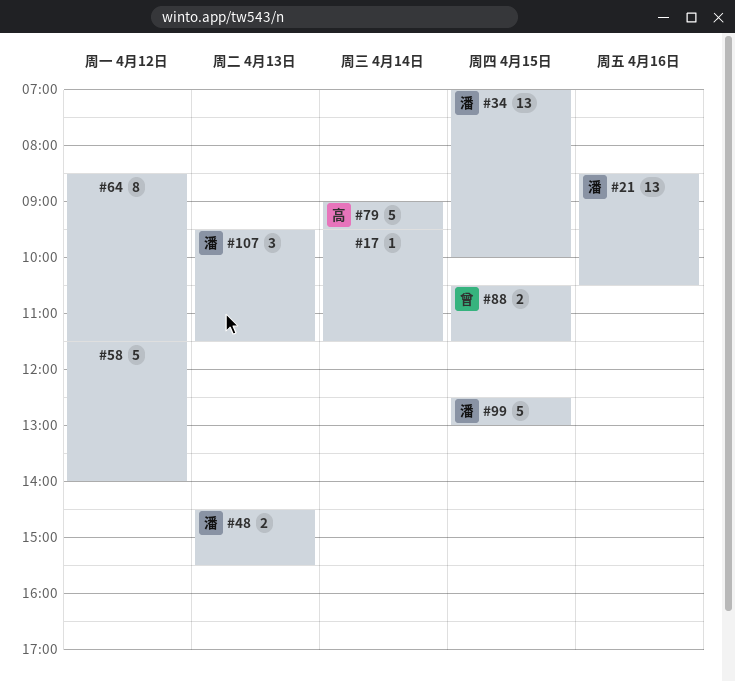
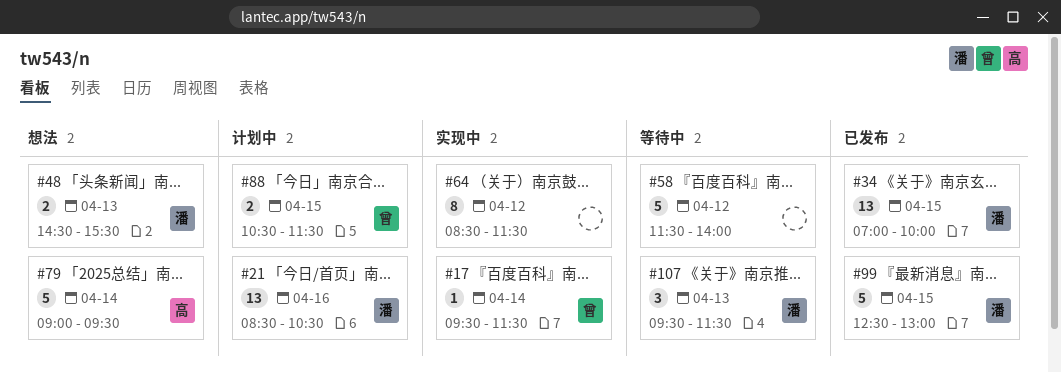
#17, owner: none -> 曾

